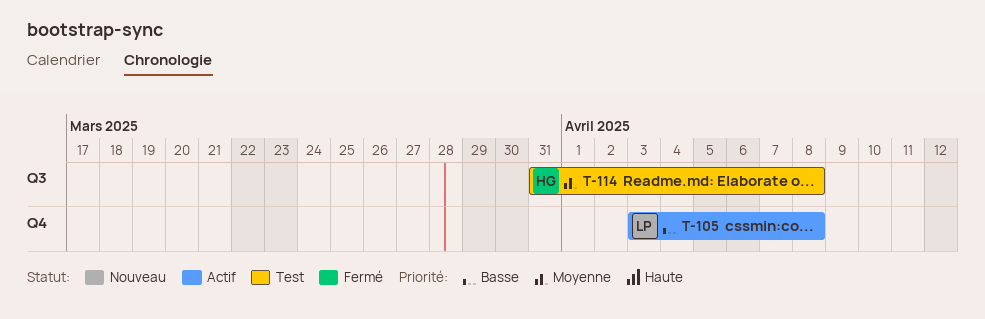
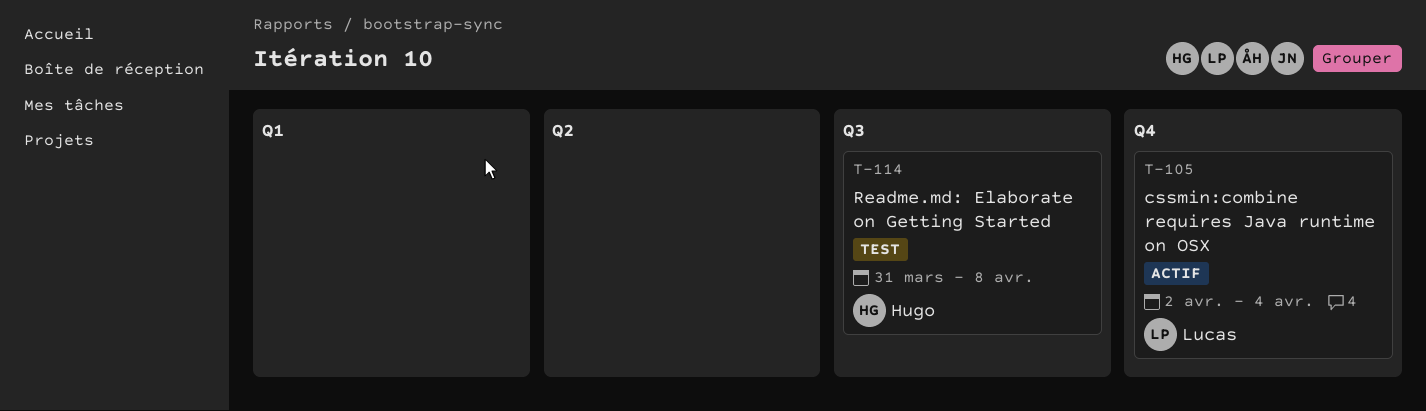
T-105, start: Apr 3 -> Apr 2
T-105, due: Apr 8 -> Apr 4

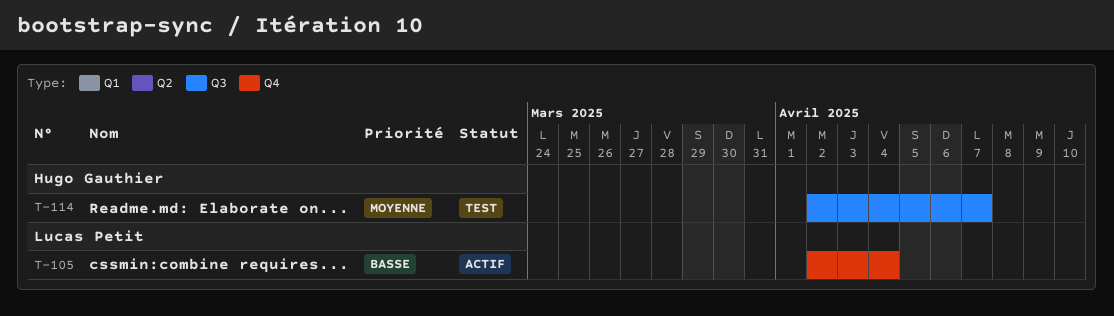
T-114, start: Mar 31 -> Apr 2
T-114, due: Apr 8 -> Apr 7

